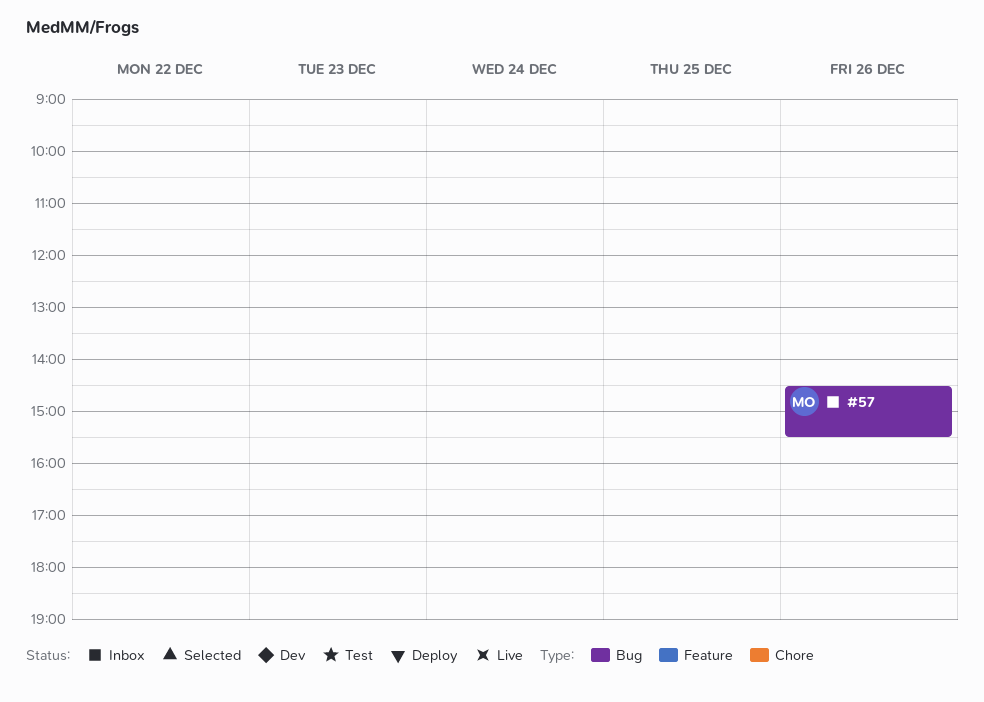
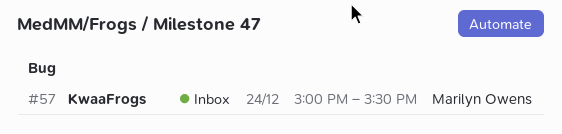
#57, day: Dec 26 -> Dec 24
#57, begins: 14:30 -> 15:00

